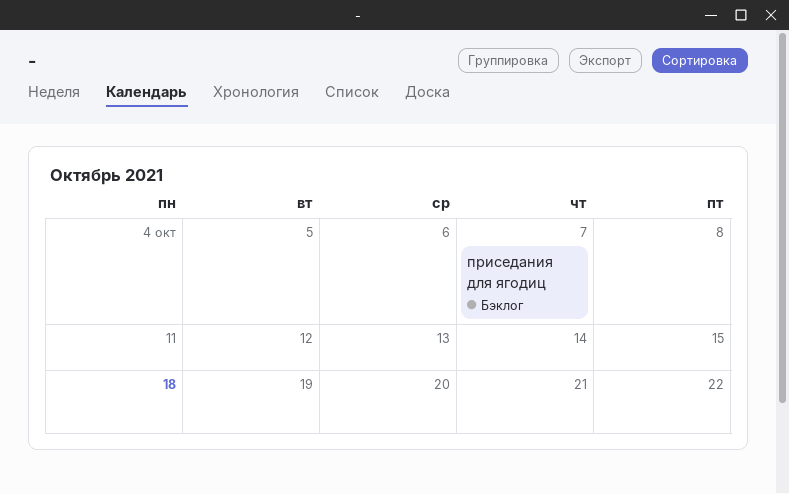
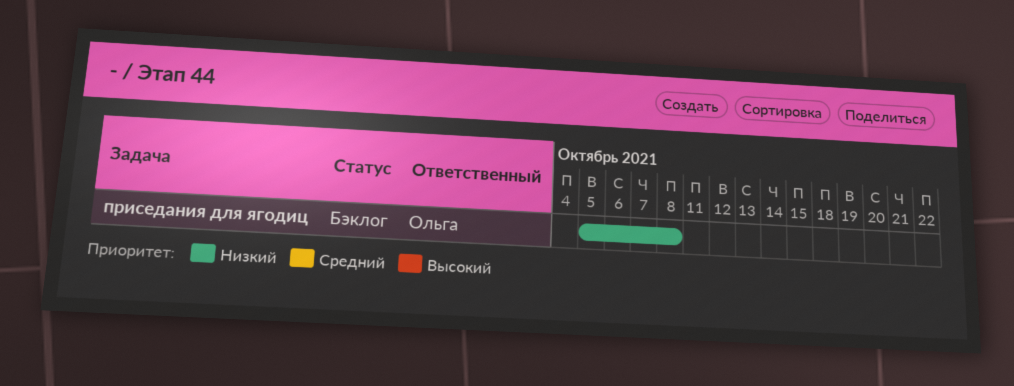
приседания для ягодиц, due: Oct 7 -> Oct 8

